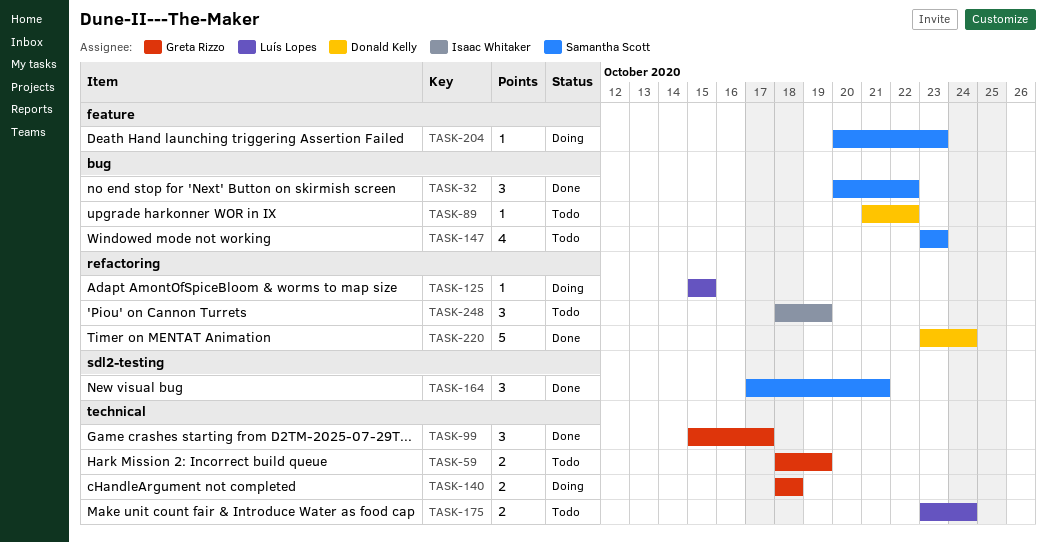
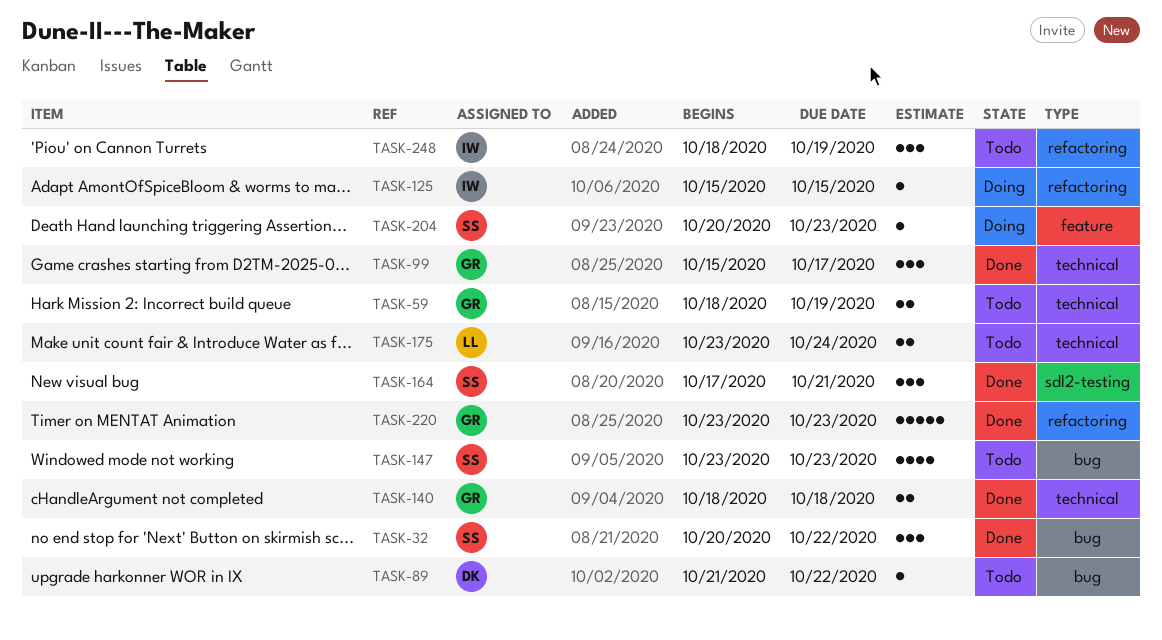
TASK-125, owner: Luís Lopes -> Isaac Whitaker
TASK-140, status: Doing -> Done
TASK-220, owner: Donald Kelly -> Greta Rizzo
TASK-220, due: Oct 24 -> Oct 23

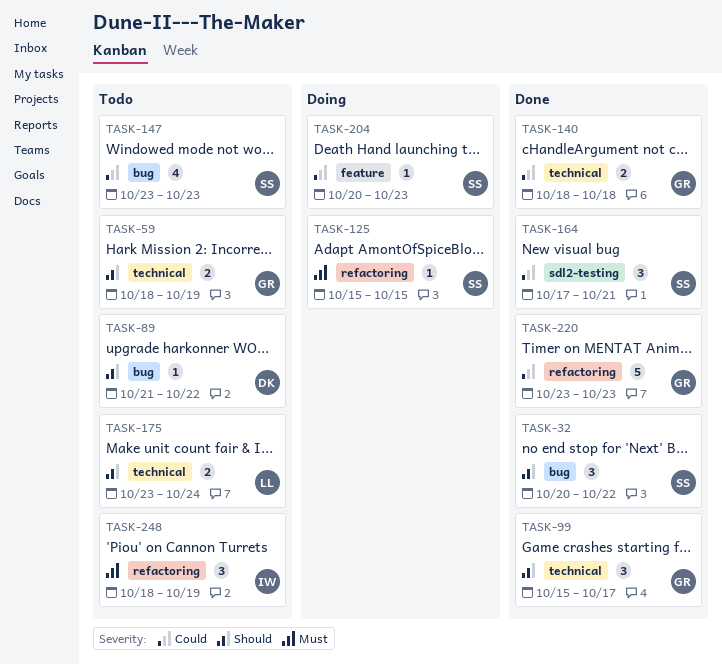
TASK-125, owner: IW -> SS

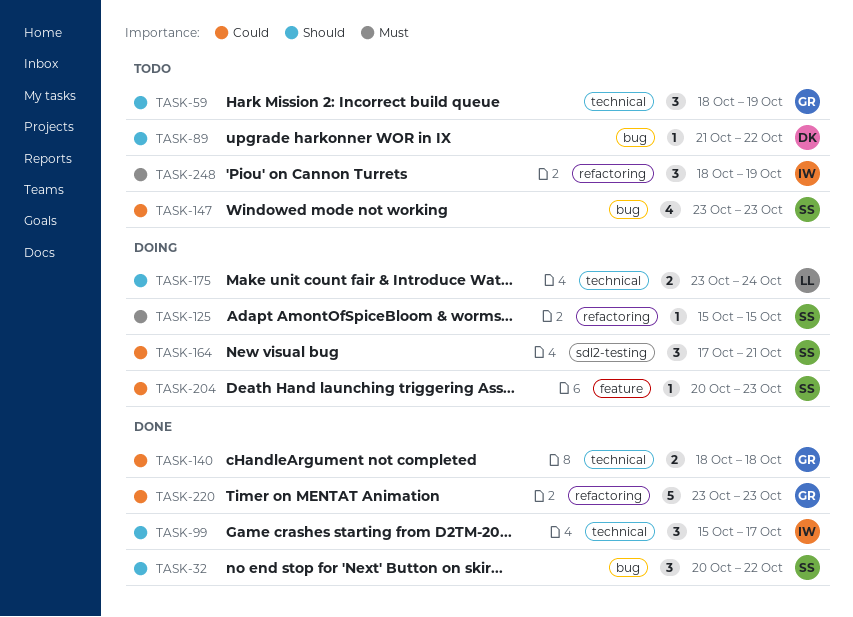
TASK-59, estimate: 2 -> 3
TASK-99, owner: GR -> IW
TASK-164, status: Done -> Doing
TASK-175, status: Todo -> Doing

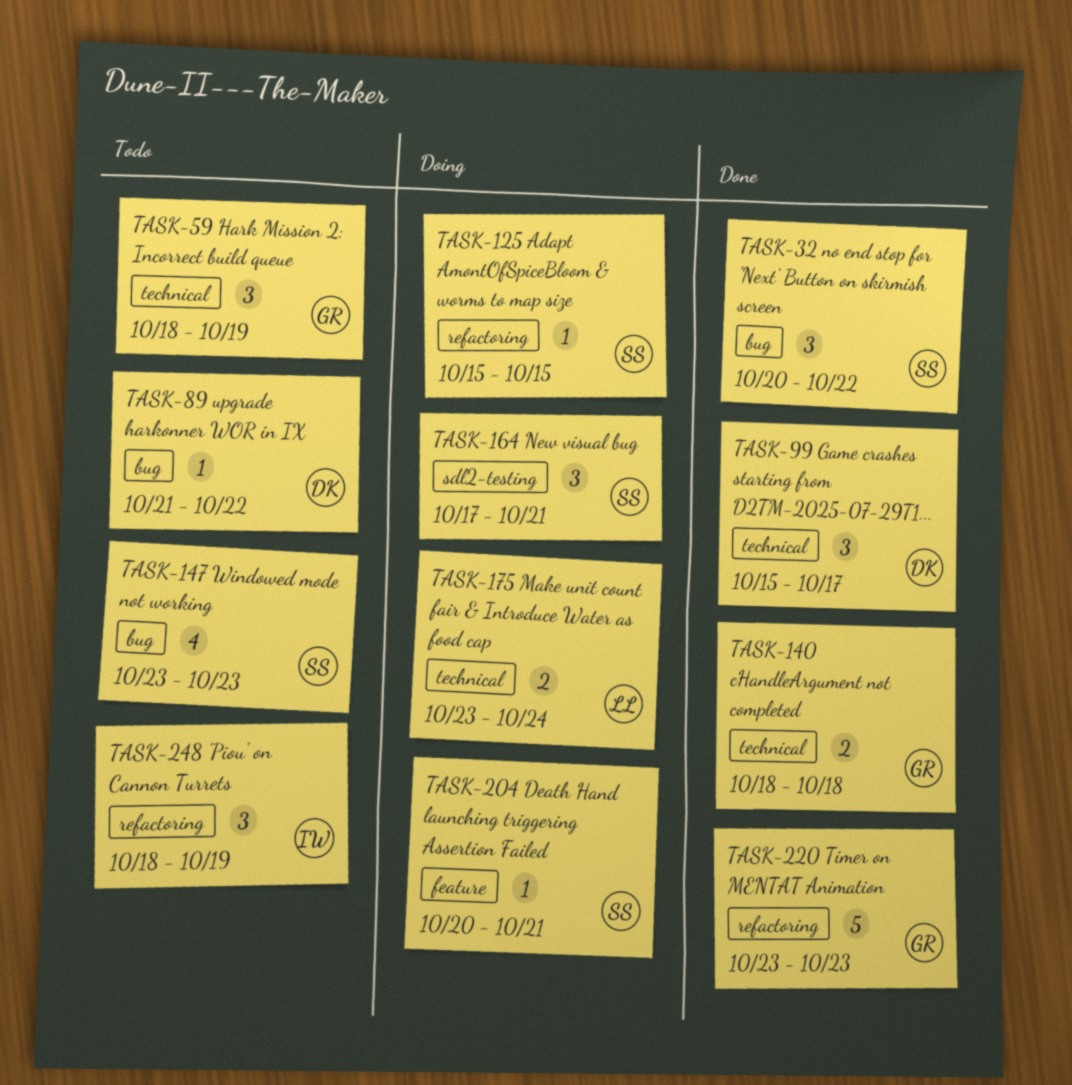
TASK-99, owner: IW -> DK
TASK-204, due: Oct 23 -> Oct 21

